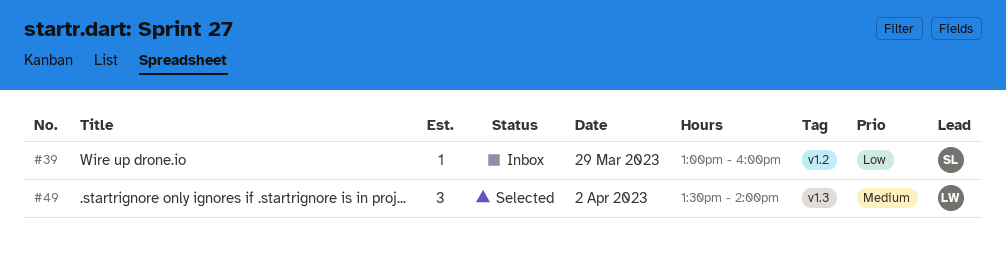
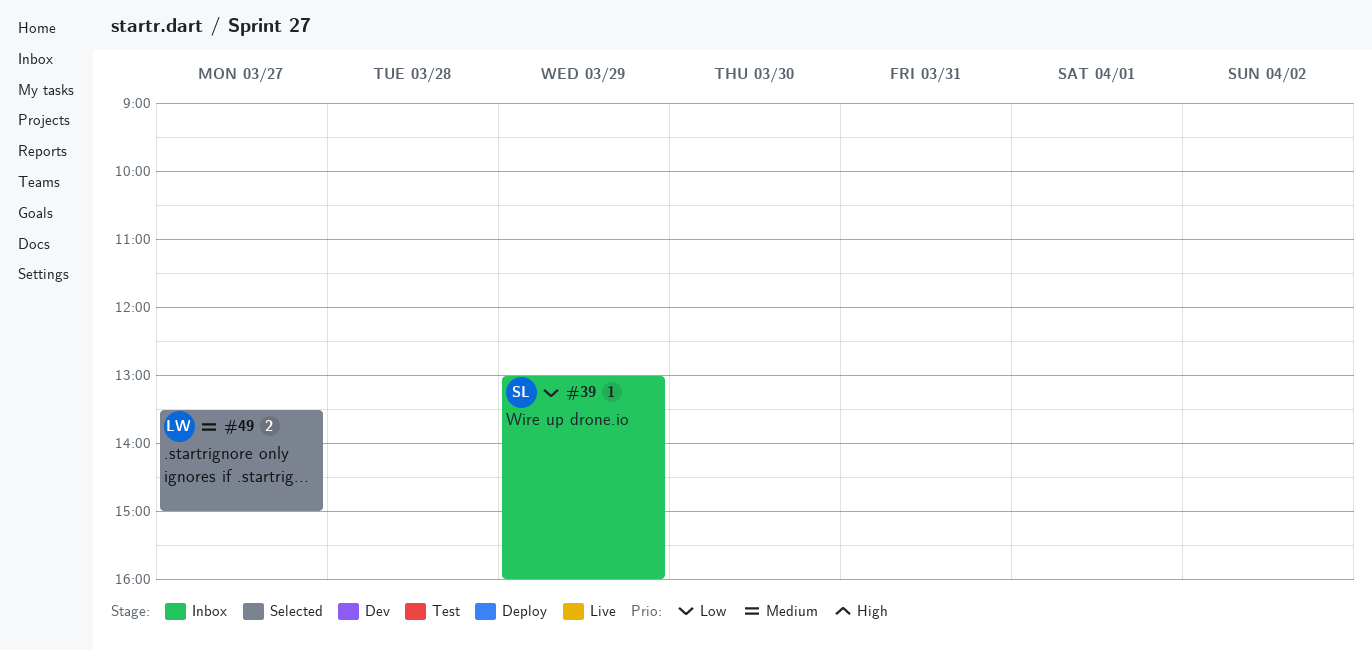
#49, estimate: 3 -> 2
#49, day: Apr 2 -> Mar 27
#49, ends: 14:00 -> 15:00

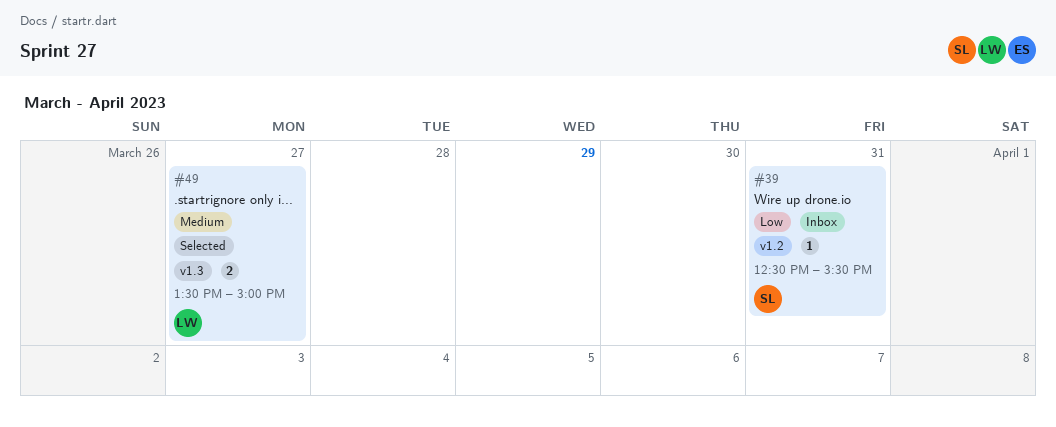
#39, day: Mar 29 -> Mar 31
#39, begins: 13:00 -> 12:30
#39, ends: 16:00 -> 15:30

